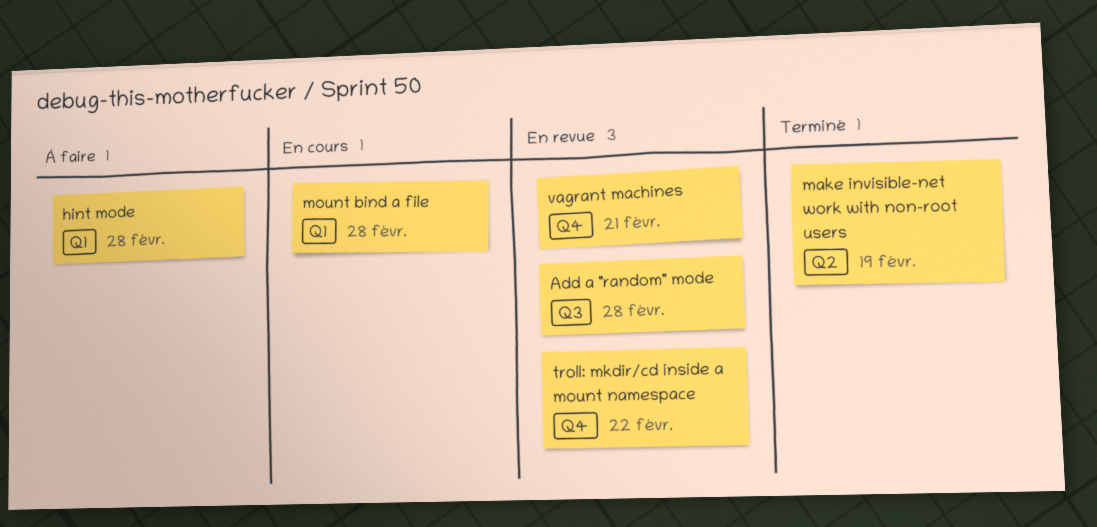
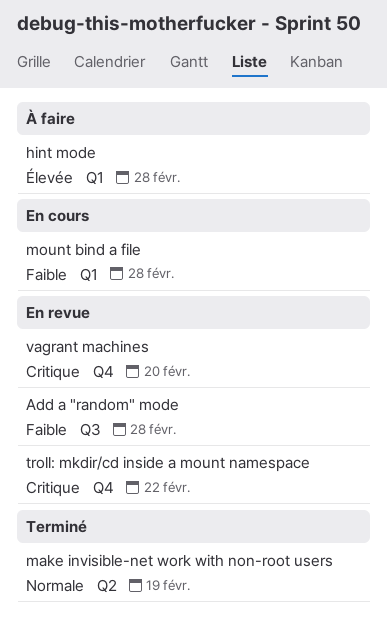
vagrant machines, due: Feb 21 -> Feb 20

